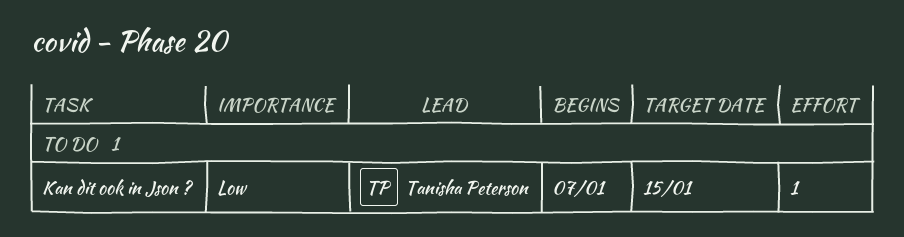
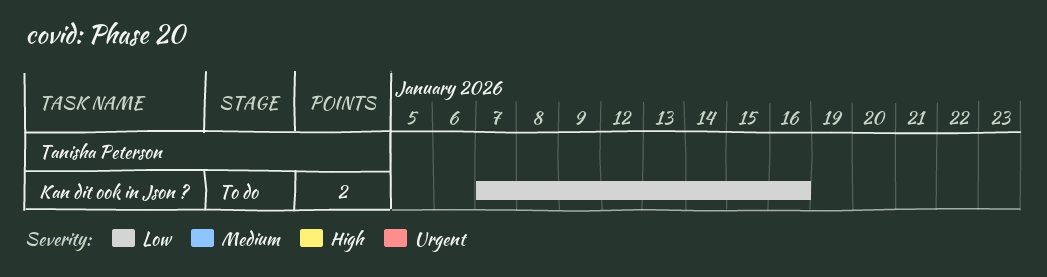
Kan dit ook in Json ?, estimate: 1 -> 2
Kan dit ook in Json ?, due: Jan 15 -> Jan 16

